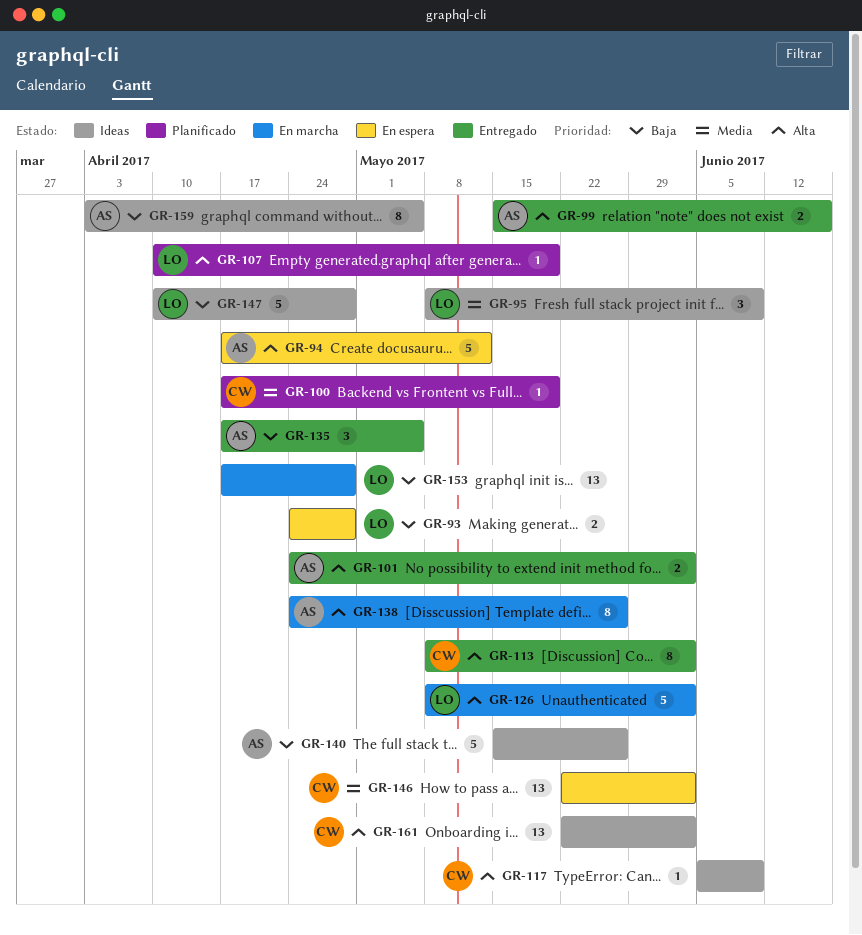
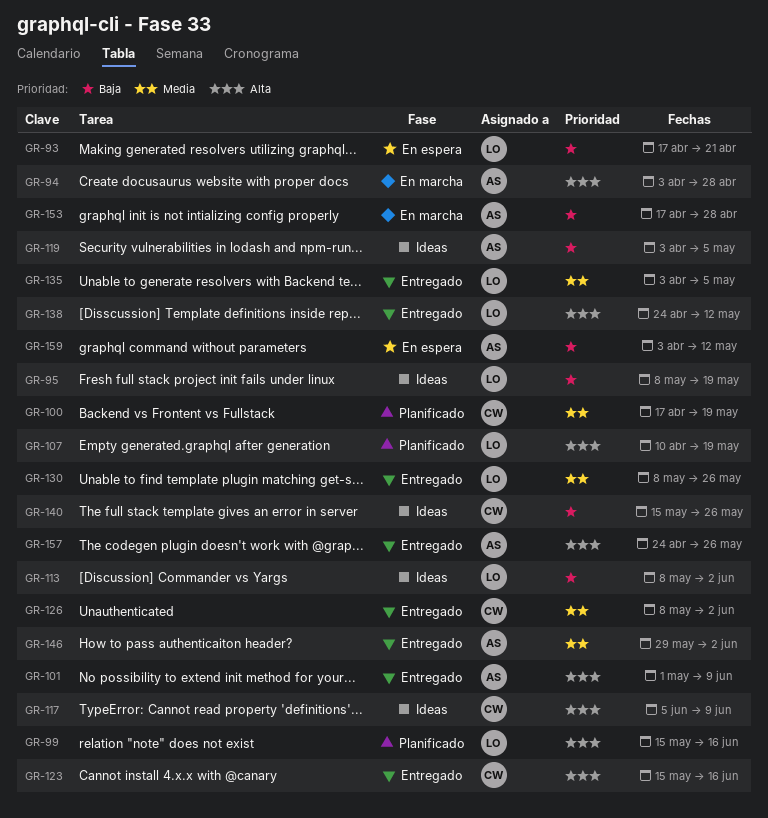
GR-93, start: Apr 24 -> Apr 17
GR-93, due: Apr 28 -> Apr 21
GR-94, status: En espera -> En marcha
GR-94, start: Apr 17 -> Apr 3
GR-94, due: May 12 -> Apr 28
GR-95, priority: Media -> Baja
GR-95, due: Jun 9 -> May 19
GR-99, status: Entregado -> Planificado
GR-99, owner: AS -> LO
GR-101, start: Apr 24 -> May 1
GR-101, due: Jun 2 -> Jun 9
GR-113, status: Entregado -> Ideas
GR-113, owner: CW -> LO
GR-113, priority: Alta -> Baja
GR-119: none -> present
GR-123: none -> present
GR-126, status: En marcha -> Entregado
GR-126, owner: LO -> CW
GR-126, priority: Alta -> Media
GR-130: none -> present
GR-135, owner: AS -> LO
GR-135, priority: Baja -> Media
GR-135, start: Apr 17 -> Apr 3
GR-138, status: En marcha -> Entregado
GR-138, owner: AS -> LO
GR-138, due: May 26 -> May 12
GR-140, owner: AS -> CW
GR-146, status: En espera -> Entregado
GR-146, owner: CW -> AS
GR-146, start: May 22 -> May 29
GR-147: present -> none
GR-153, owner: LO -> AS
GR-157: none -> present
GR-159, status: Ideas -> En espera
GR-159, due: May 5 -> May 12
GR-161: present -> none

